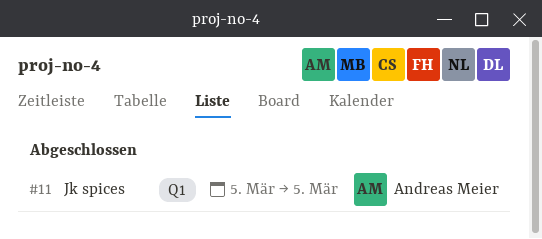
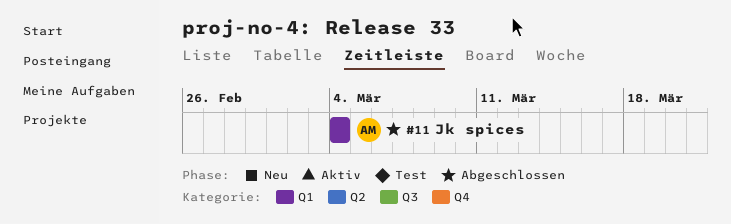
#11, start: Mar 5 -> Mar 4
#11, due: Mar 5 -> Mar 4

